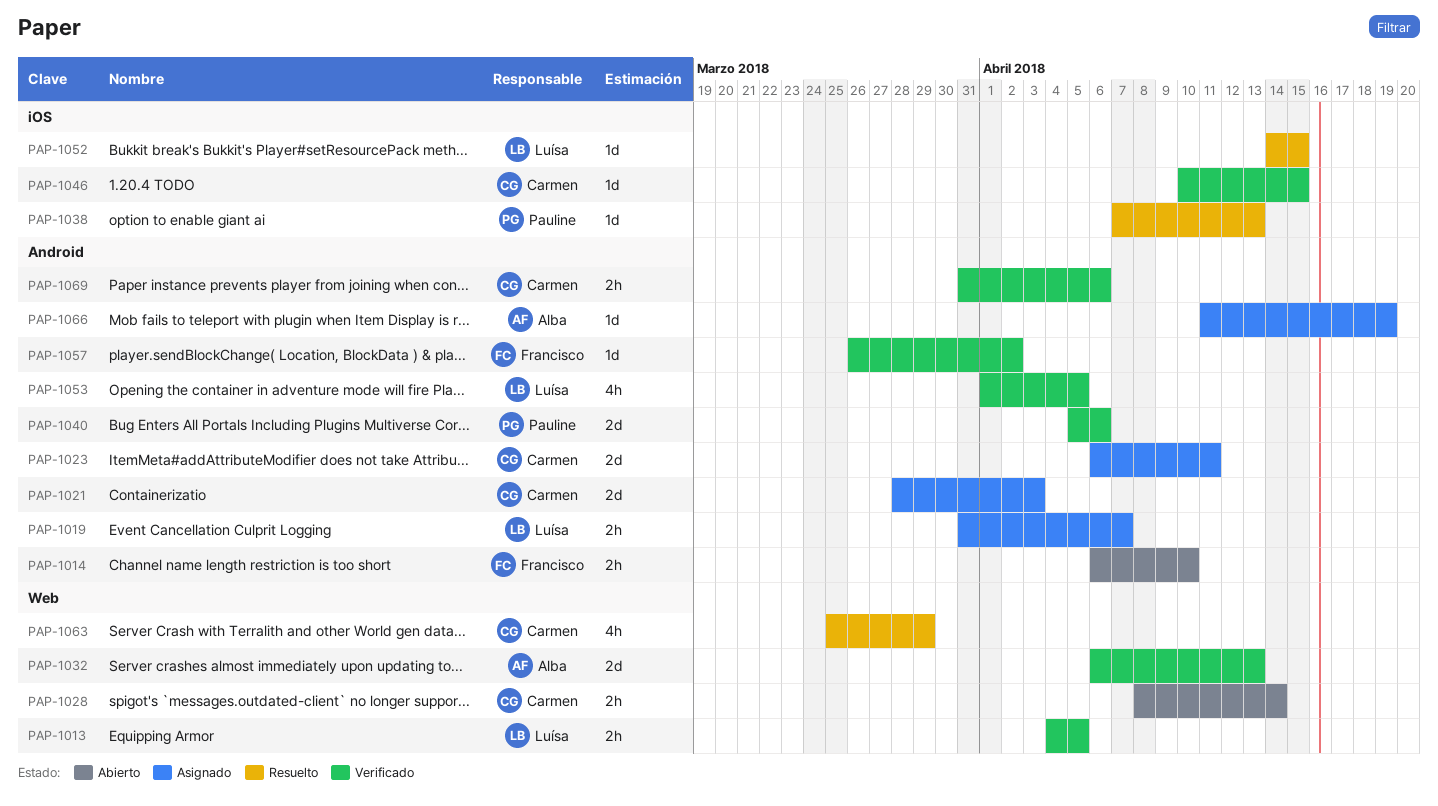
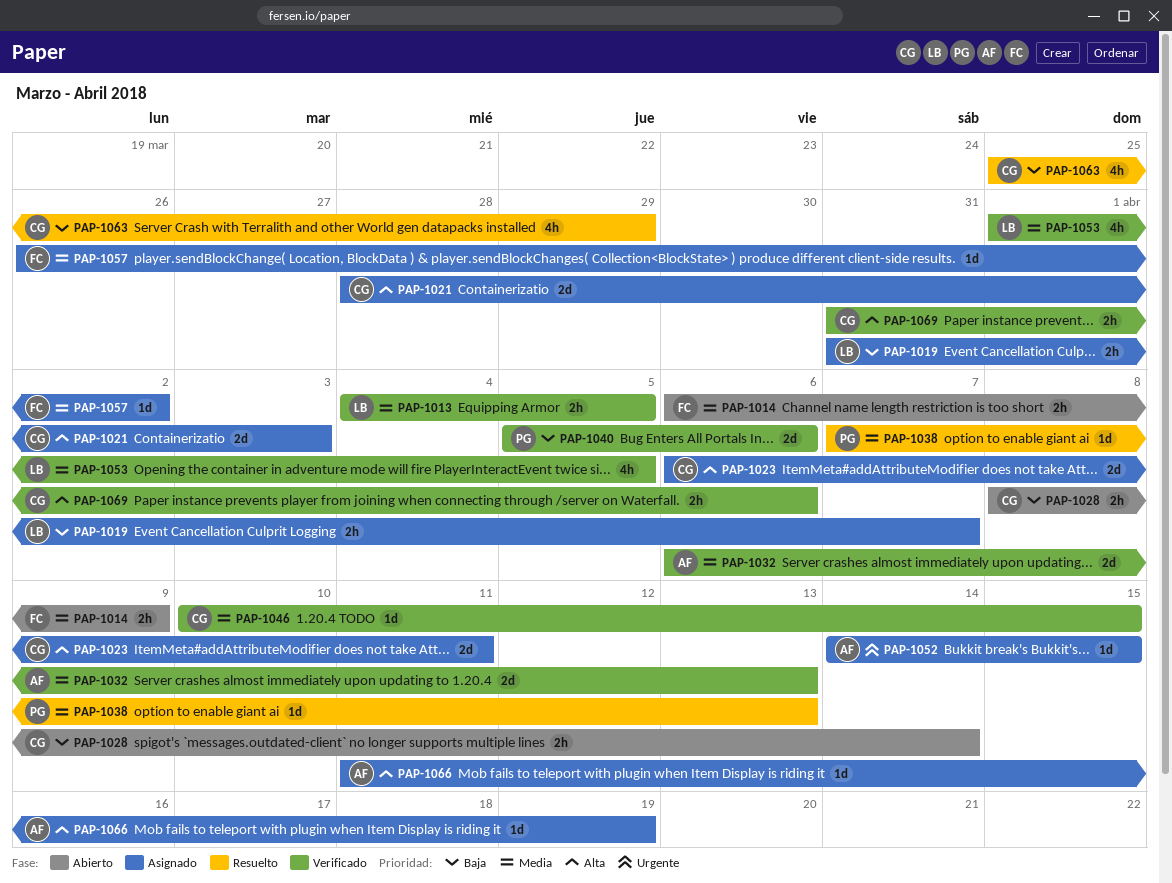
PAP-1014, due: Apr 10 -> Apr 9
PAP-1052, status: Resuelto -> Asignado
PAP-1052, owner: Luísa -> Alba
PAP-1057, status: Verificado -> Asignado

